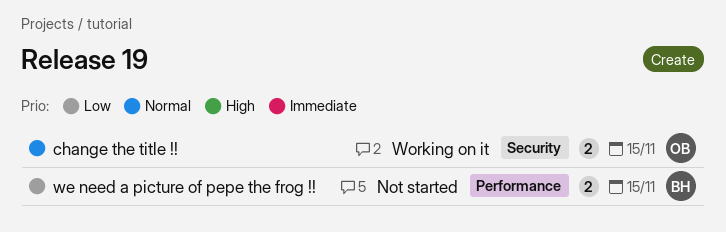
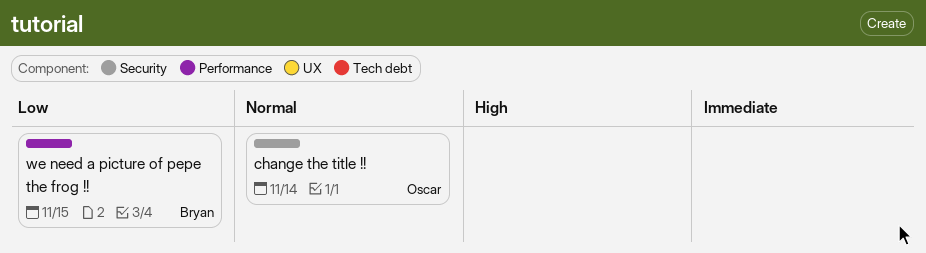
change the title !!, due: Nov 15 -> Nov 14

